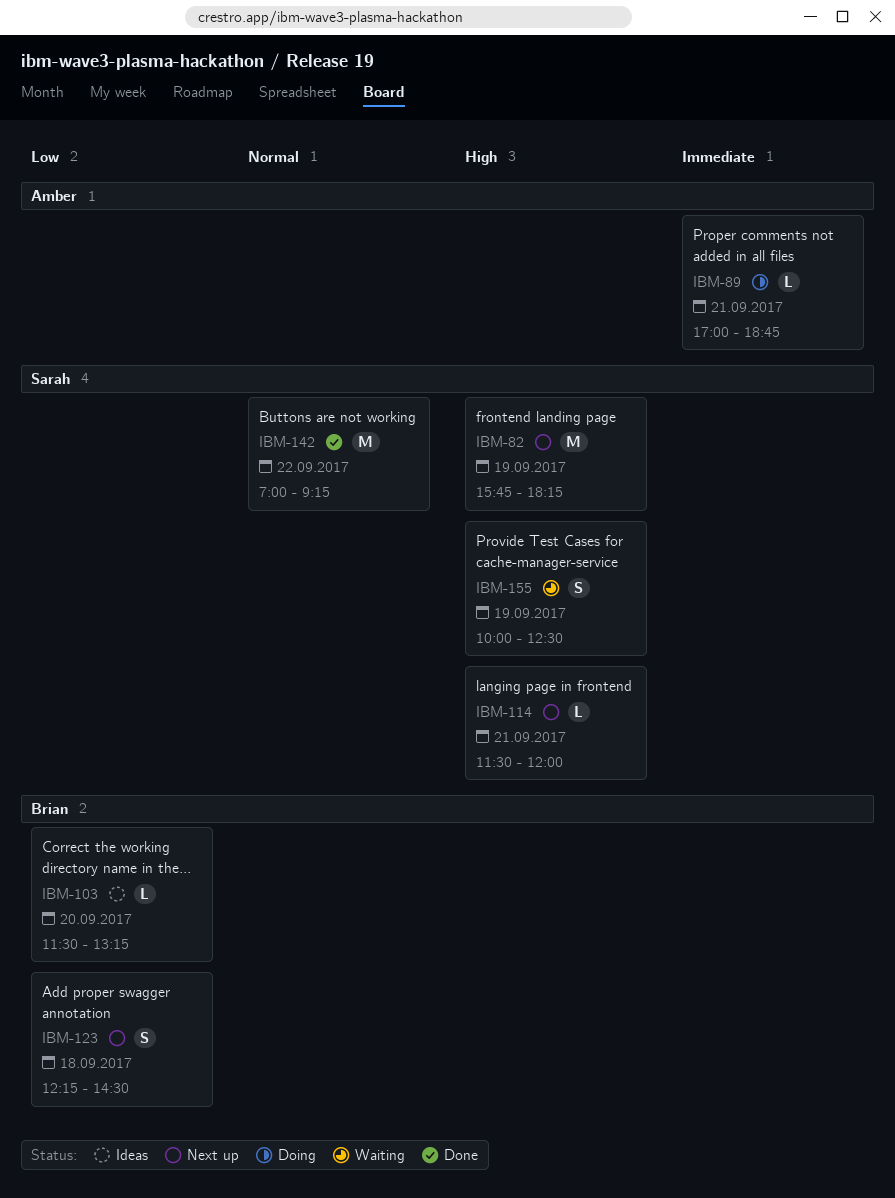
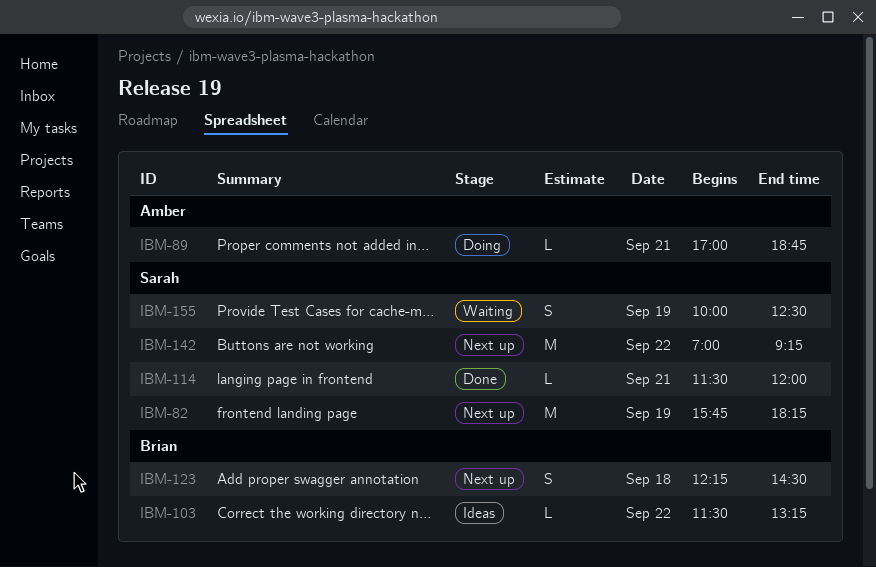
IBM-103, day: Sep 20 -> Sep 22
IBM-114, status: Next up -> Done
IBM-142, status: Done -> Next up

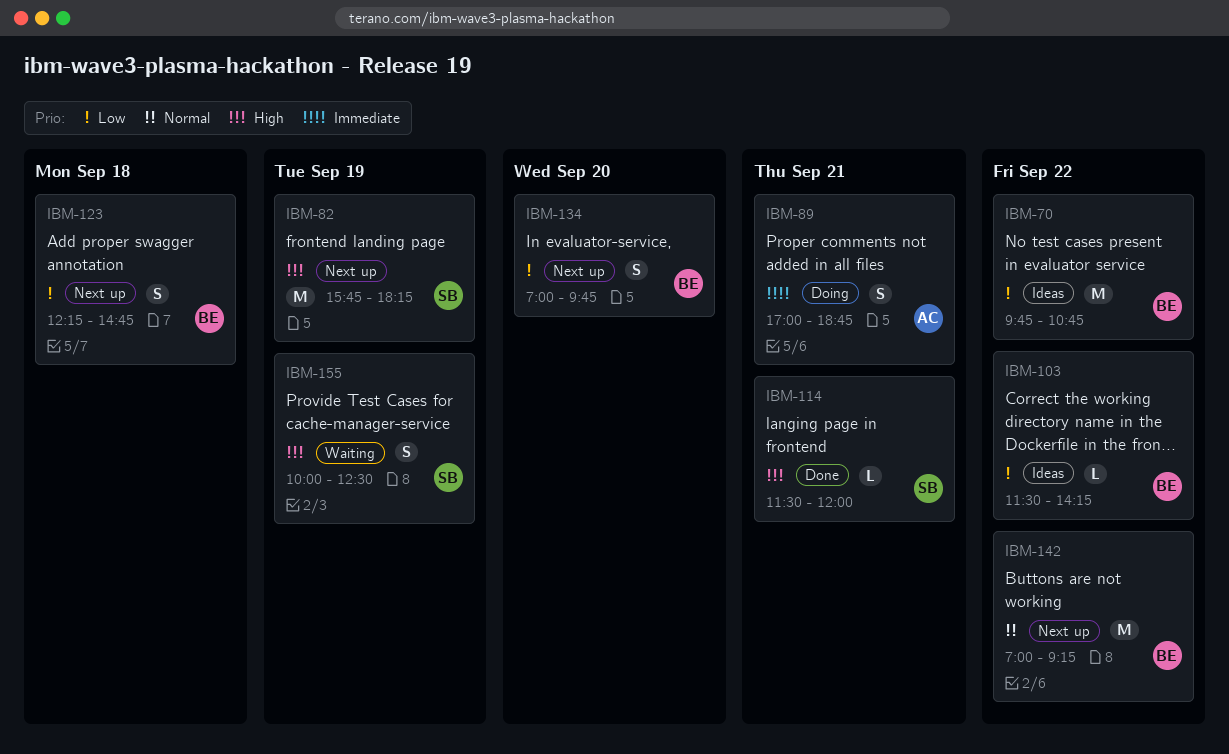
IBM-70: none -> present
IBM-89, estimate: L -> S
IBM-103, ends: 13:15 -> 14:15
IBM-123, ends: 14:30 -> 14:45
IBM-134: none -> present
IBM-142, owner: Sarah -> Brian

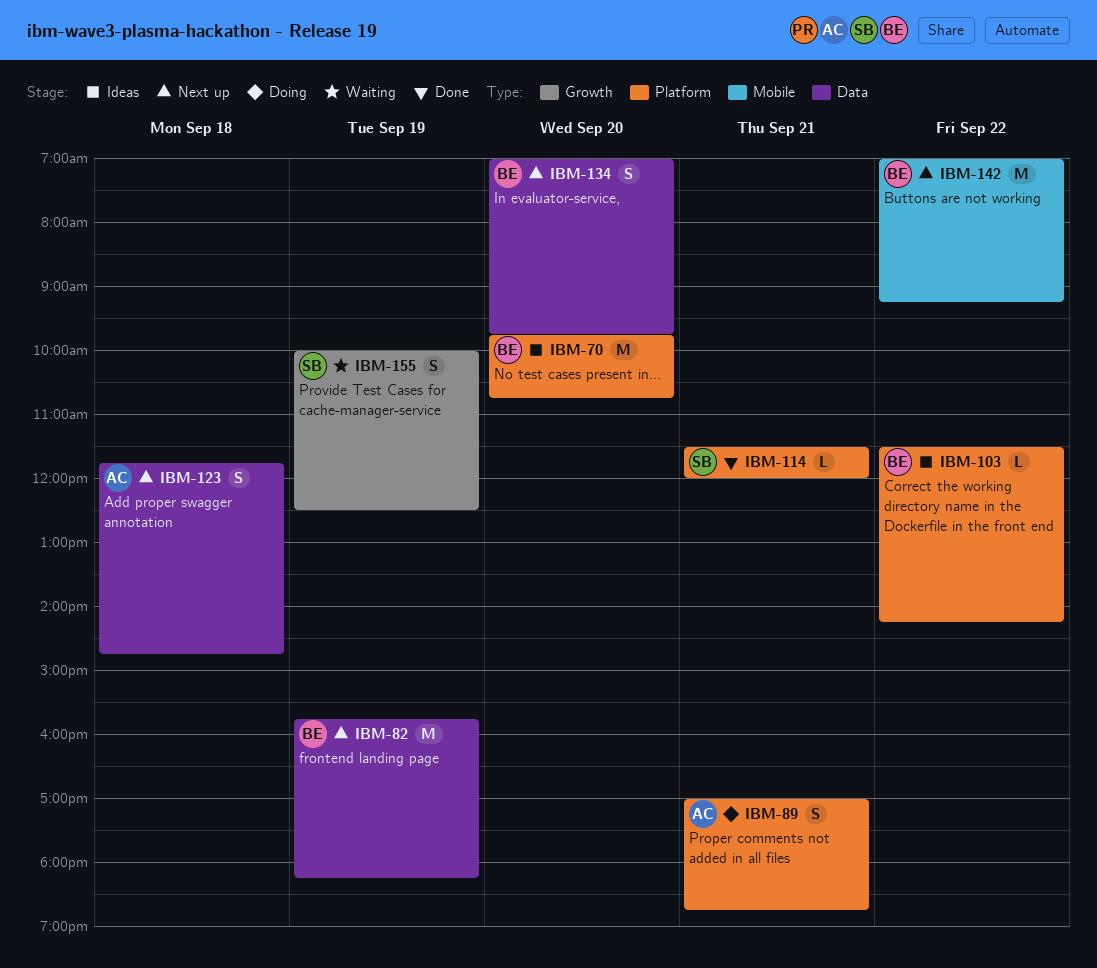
IBM-70, day: Sep 22 -> Sep 20
IBM-82, owner: SB -> BE
IBM-123, owner: BE -> AC
IBM-123, begins: 12:15 -> 11:45

